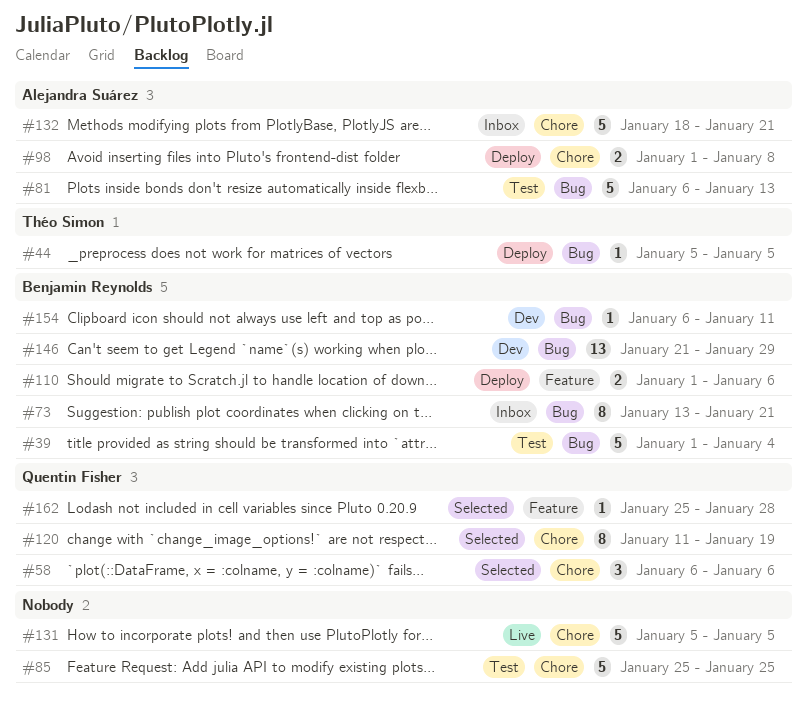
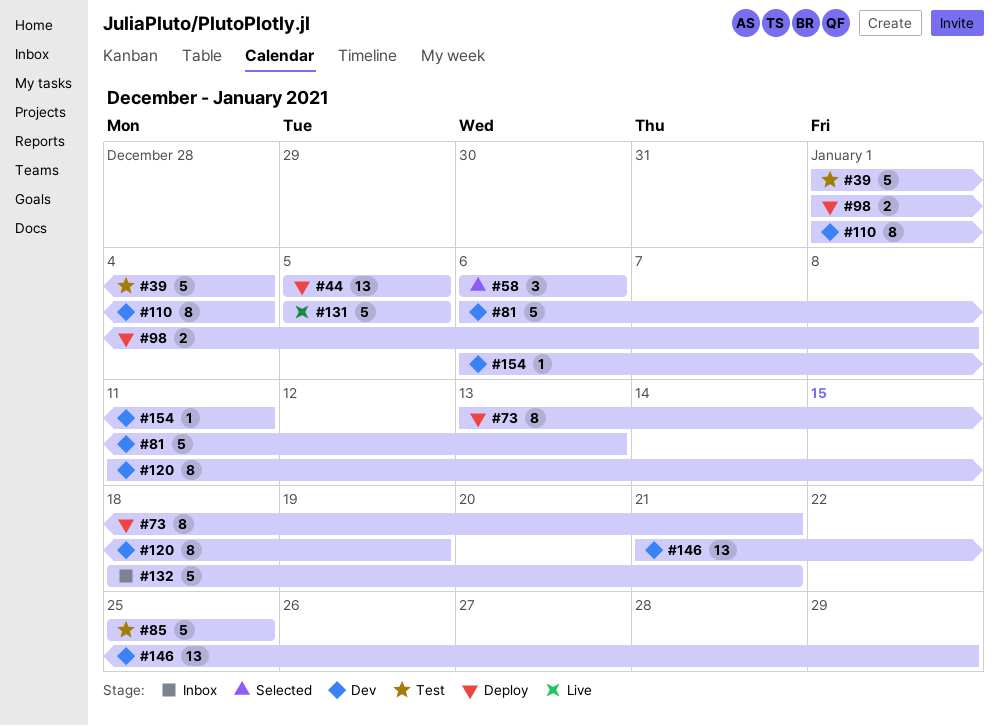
#44, estimate: 1 -> 13
#73, status: Inbox -> Deploy
#81, status: Test -> Dev
#110, status: Deploy -> Dev
#110, estimate: 2 -> 8
#110, due: Jan 6 -> Jan 4
#120, status: Selected -> Dev
#162: present -> none

